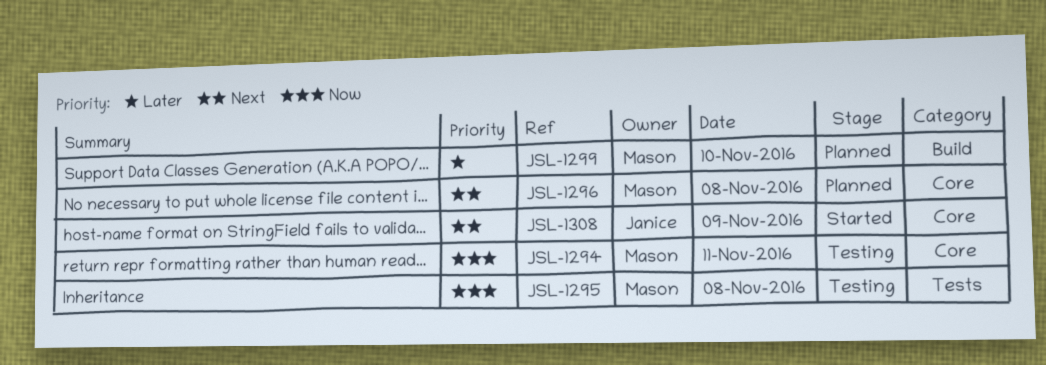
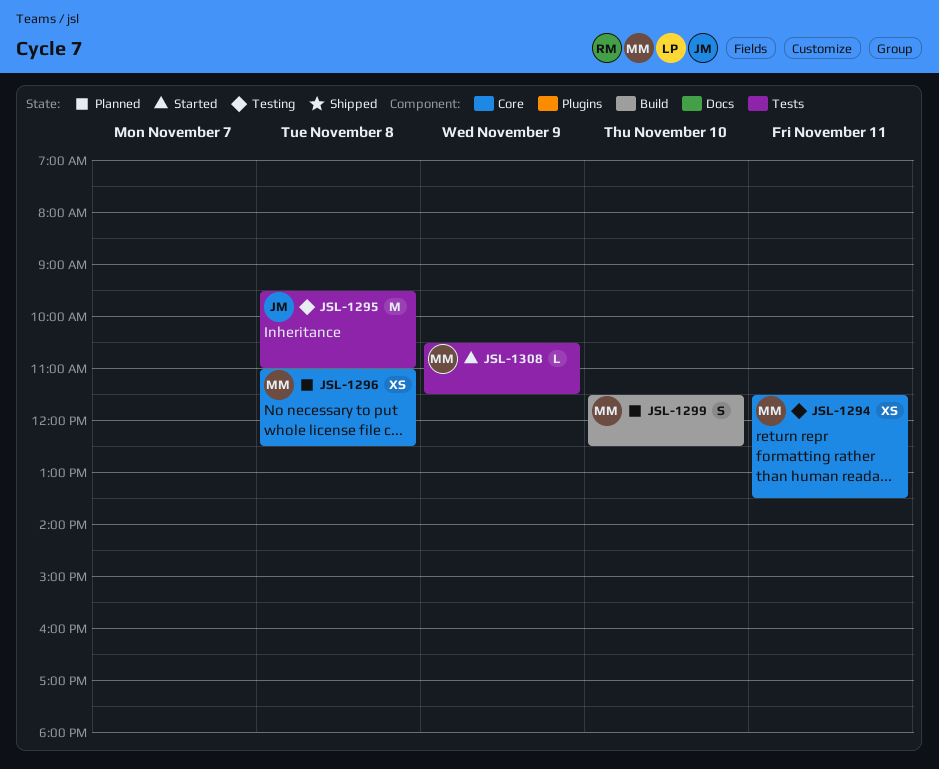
JSL-1295, owner: Mason -> Janice
JSL-1308, owner: Janice -> Mason
JSL-1308, label: Core -> Tests

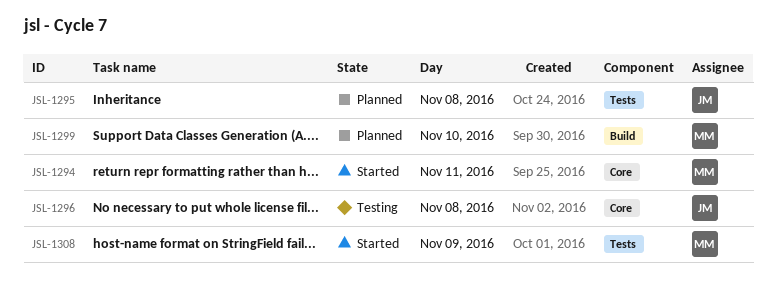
JSL-1294, status: Testing -> Started
JSL-1295, status: Testing -> Planned
JSL-1296, status: Planned -> Testing
JSL-1296, owner: MM -> JM

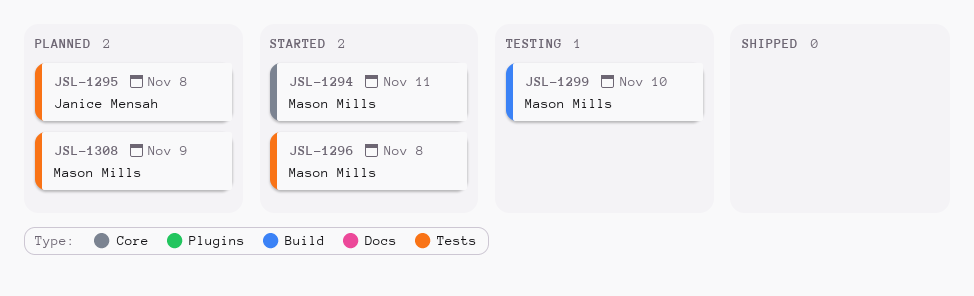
JSL-1296, status: Testing -> Started
JSL-1296, owner: Janice Mensah -> Mason Mills
JSL-1296, label: Core -> Tests
JSL-1299, status: Planned -> Testing
JSL-1308, status: Started -> Planned

